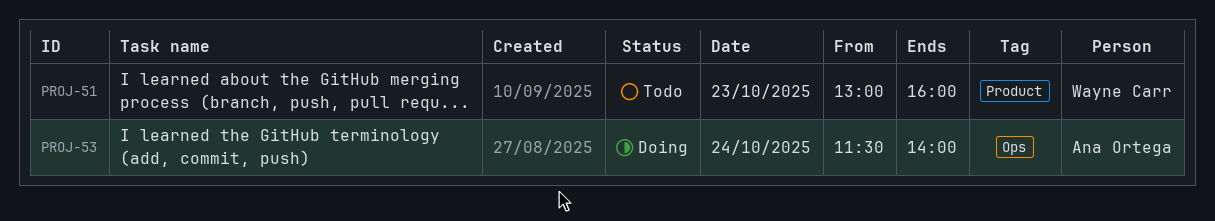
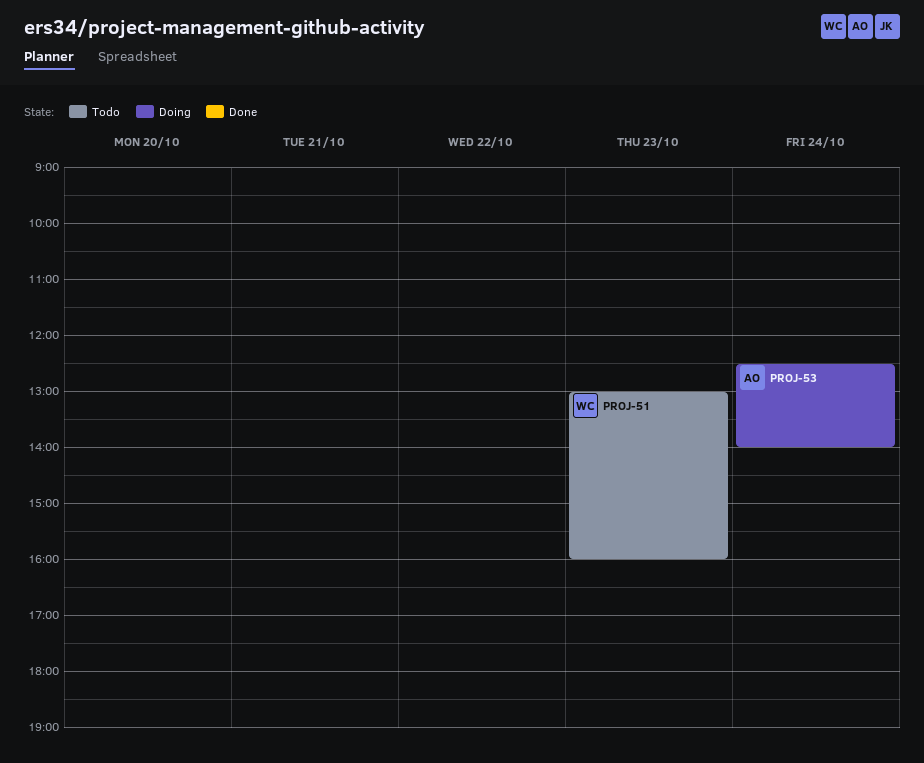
PROJ-53, begins: 11:30 -> 12:30

